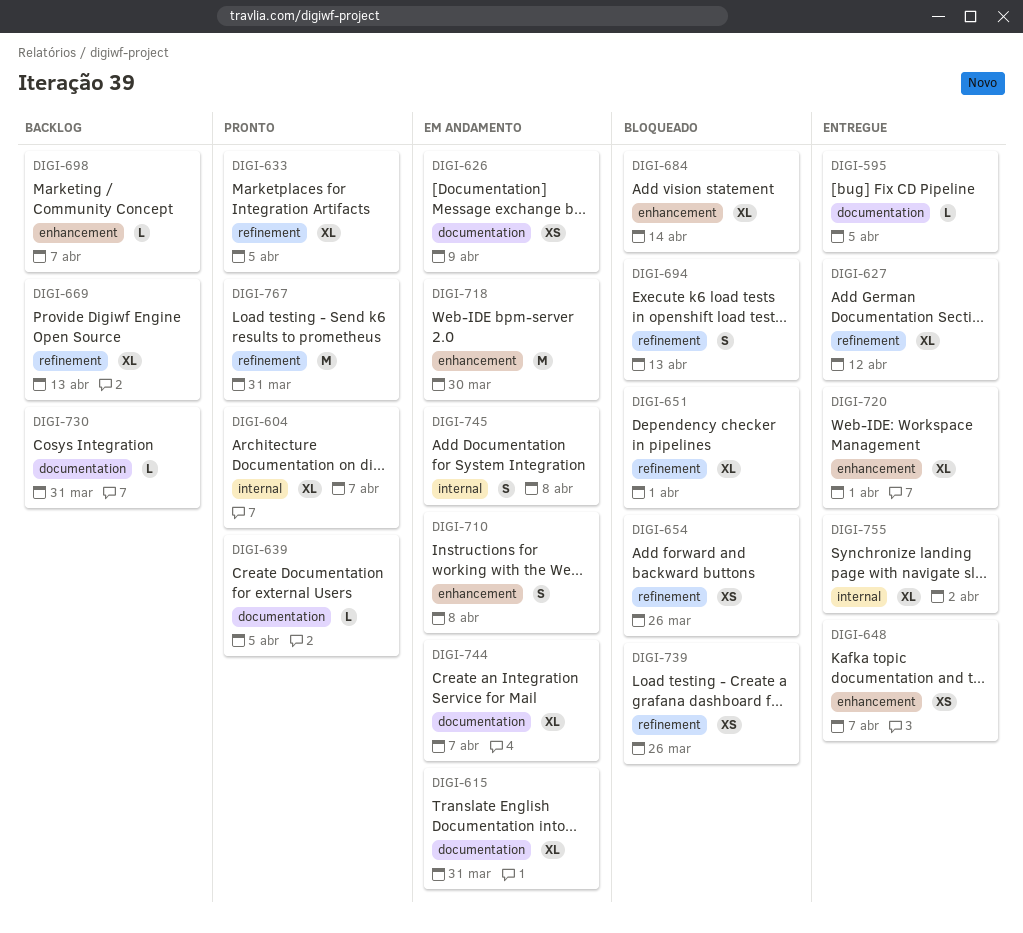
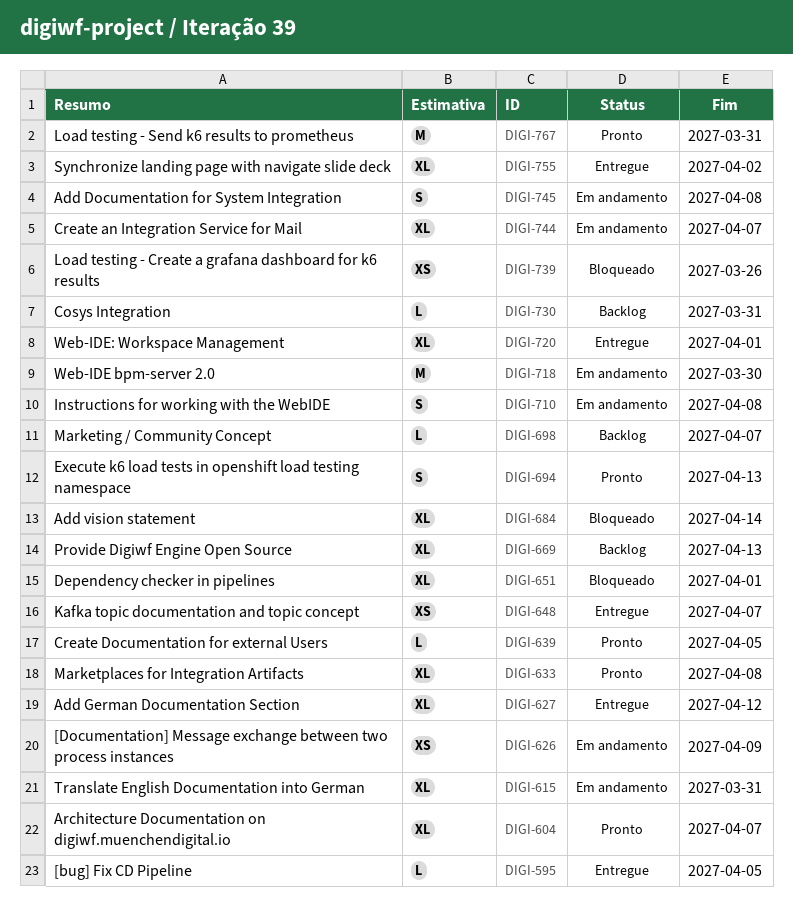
DIGI-633, due: Apr 5 -> Apr 8
DIGI-654: present -> none
DIGI-694, status: Bloqueado -> Pronto

